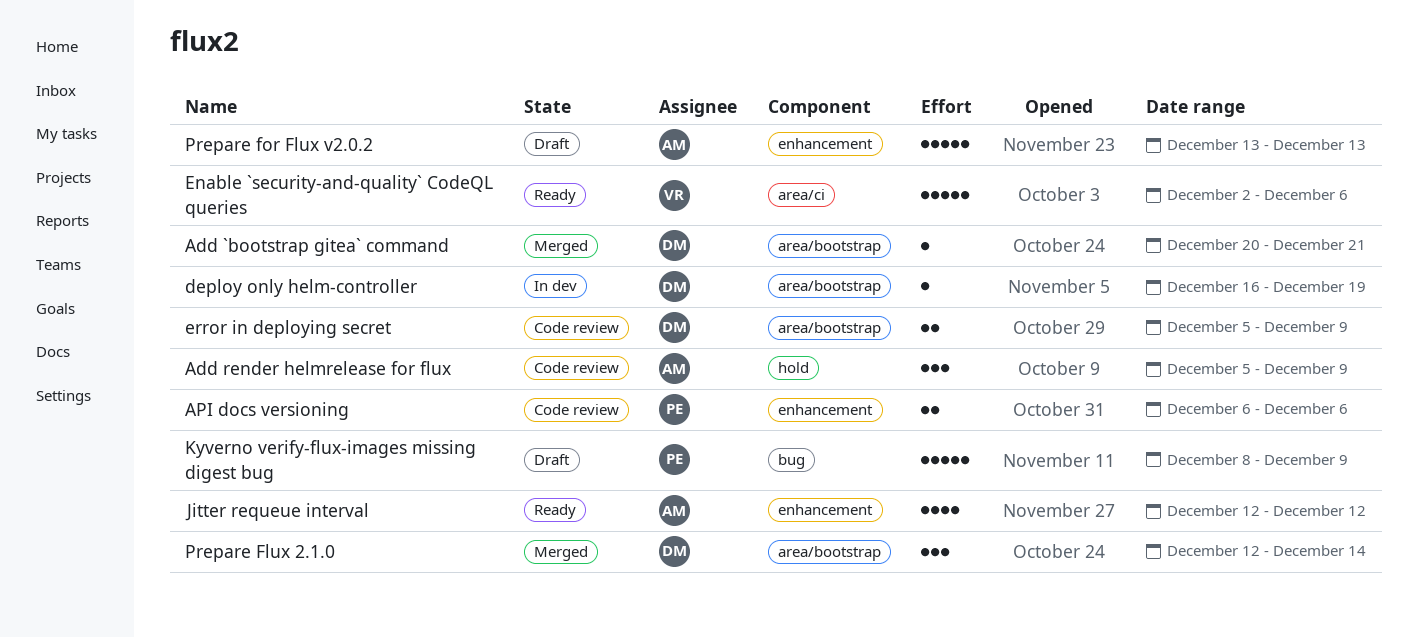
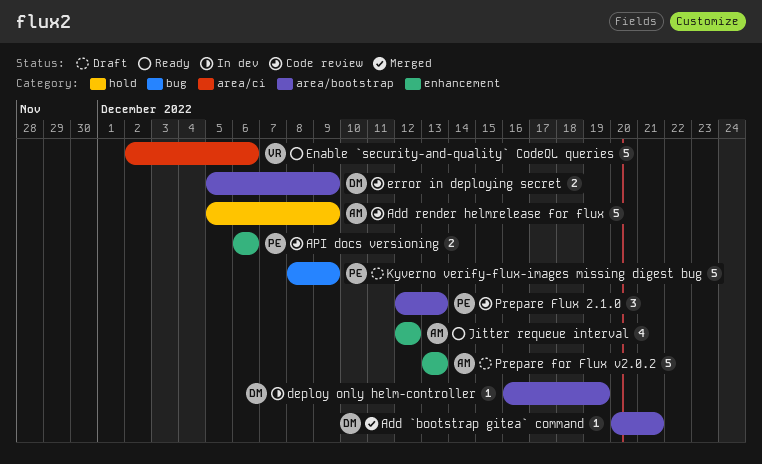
Add render helmrelease for flux, estimate: 3 -> 5
Prepare Flux 2.1.0, status: Merged -> Code review
Prepare Flux 2.1.0, owner: DM -> PE
Prepare Flux 2.1.0, due: Dec 14 -> Dec 13

